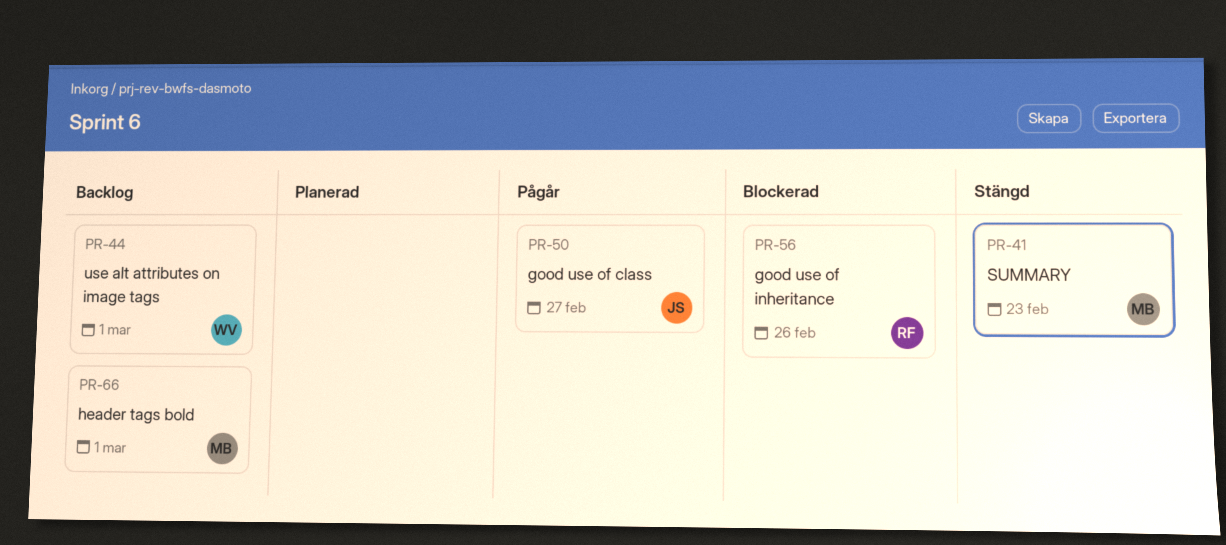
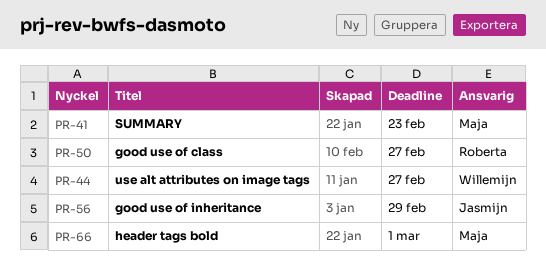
PR-44, due: Mar 1 -> Feb 27
PR-50, owner: Jasmijn -> Roberta
PR-56, owner: Roberta -> Jasmijn
PR-56, due: Feb 26 -> Feb 29

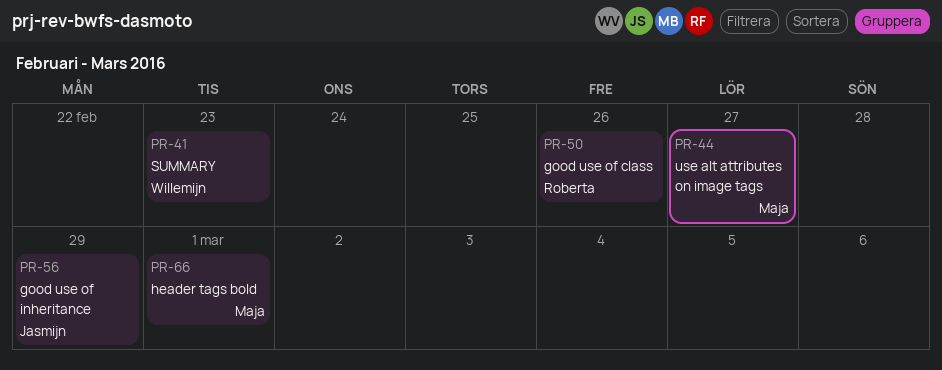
PR-41, owner: Maja -> Willemijn
PR-44, owner: Willemijn -> Maja
PR-50, due: Feb 27 -> Feb 26

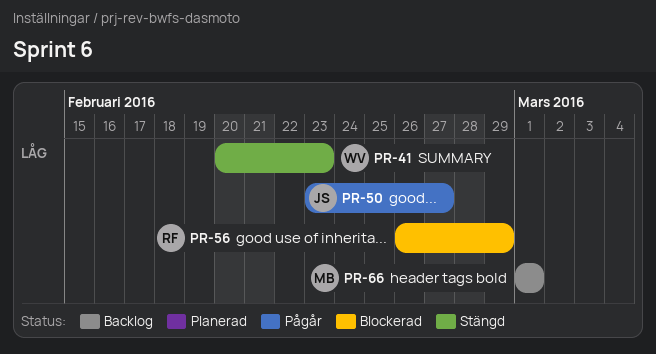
PR-44: present -> none
PR-50, owner: Roberta -> Jasmijn
PR-50, due: Feb 26 -> Feb 27
PR-56, owner: Jasmijn -> Roberta

